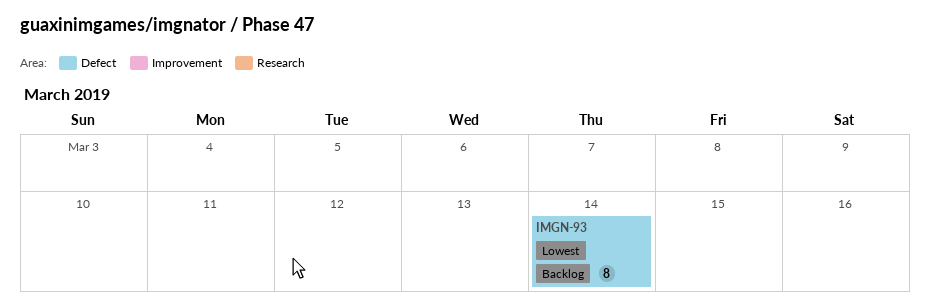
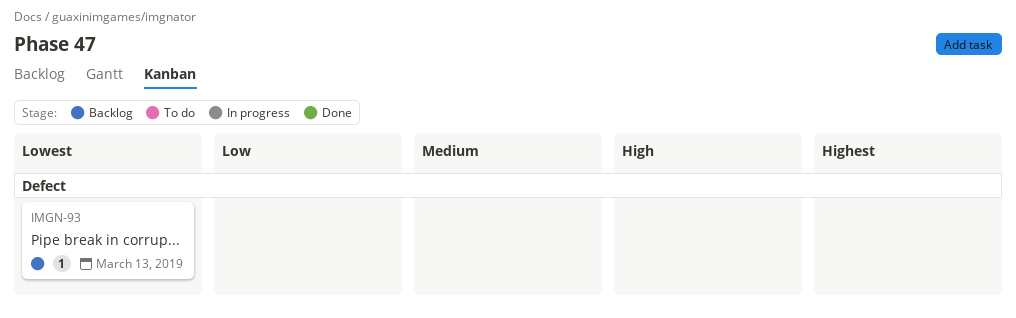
IMGN-93, estimate: 8 -> 1
IMGN-93, due: Mar 14 -> Mar 13

